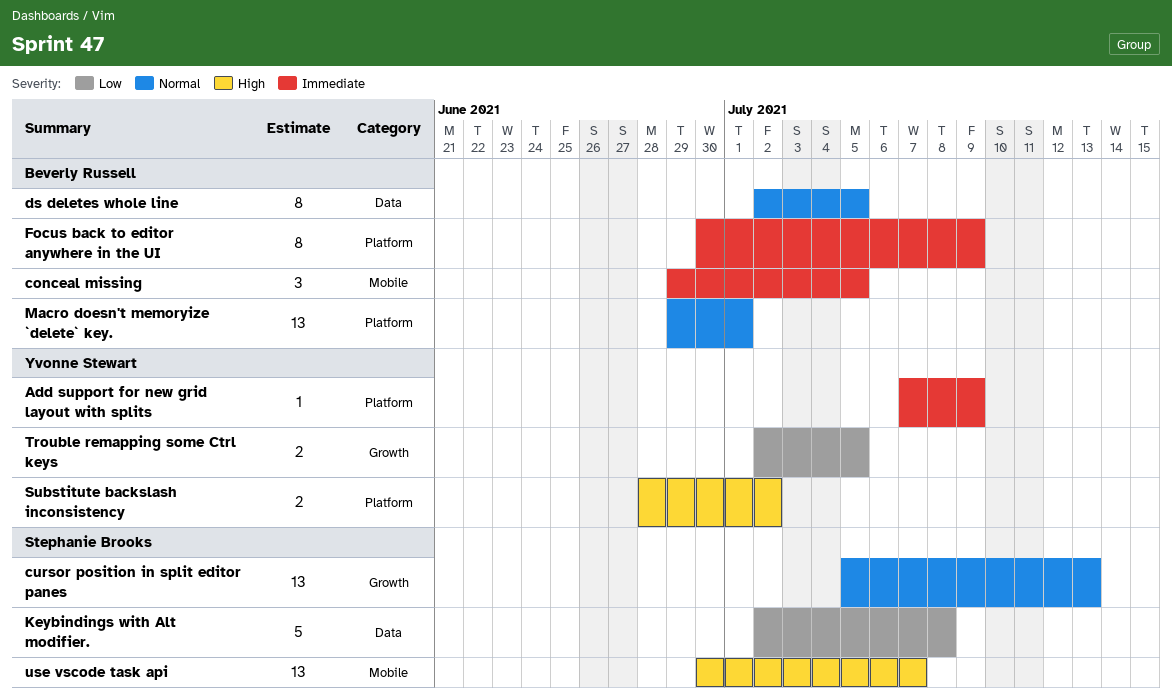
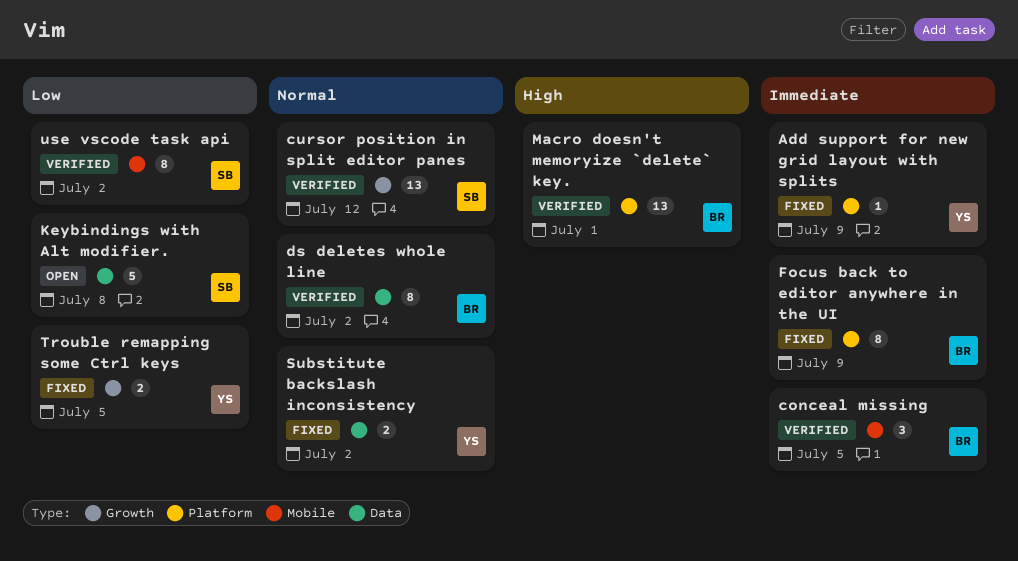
cursor position in split editor panes, due: Jul 13 -> Jul 12
ds deletes whole line, due: Jul 5 -> Jul 2
Macro doesn't memoryize `delete` key., priority: Normal -> High
Substitute backslash inconsistency, priority: High -> Normal
Substitute backslash inconsistency, label: Platform -> Data
use vscode task api, priority: High -> Low
use vscode task api, estimate: 13 -> 8
use vscode task api, due: Jul 7 -> Jul 2

